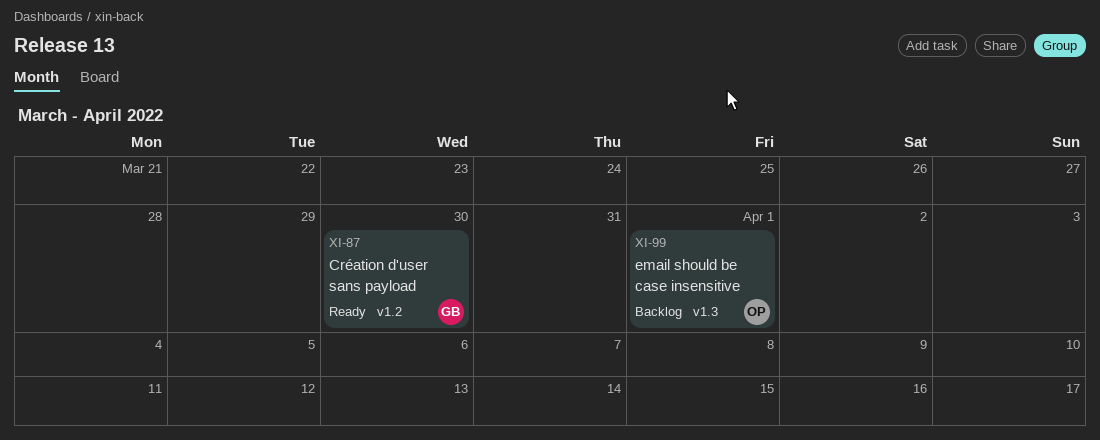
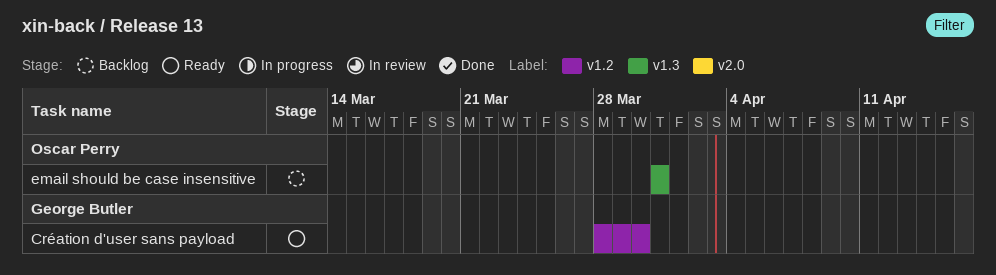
email should be case insensitive, due: Apr 1 -> Mar 31

